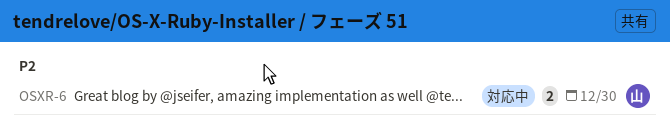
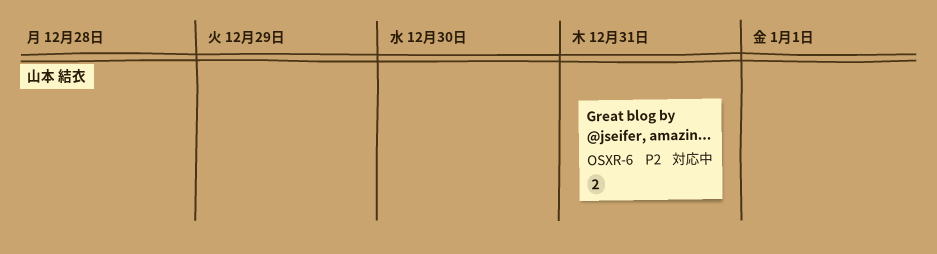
OSXR-6, due: Dec 30 -> Dec 31

